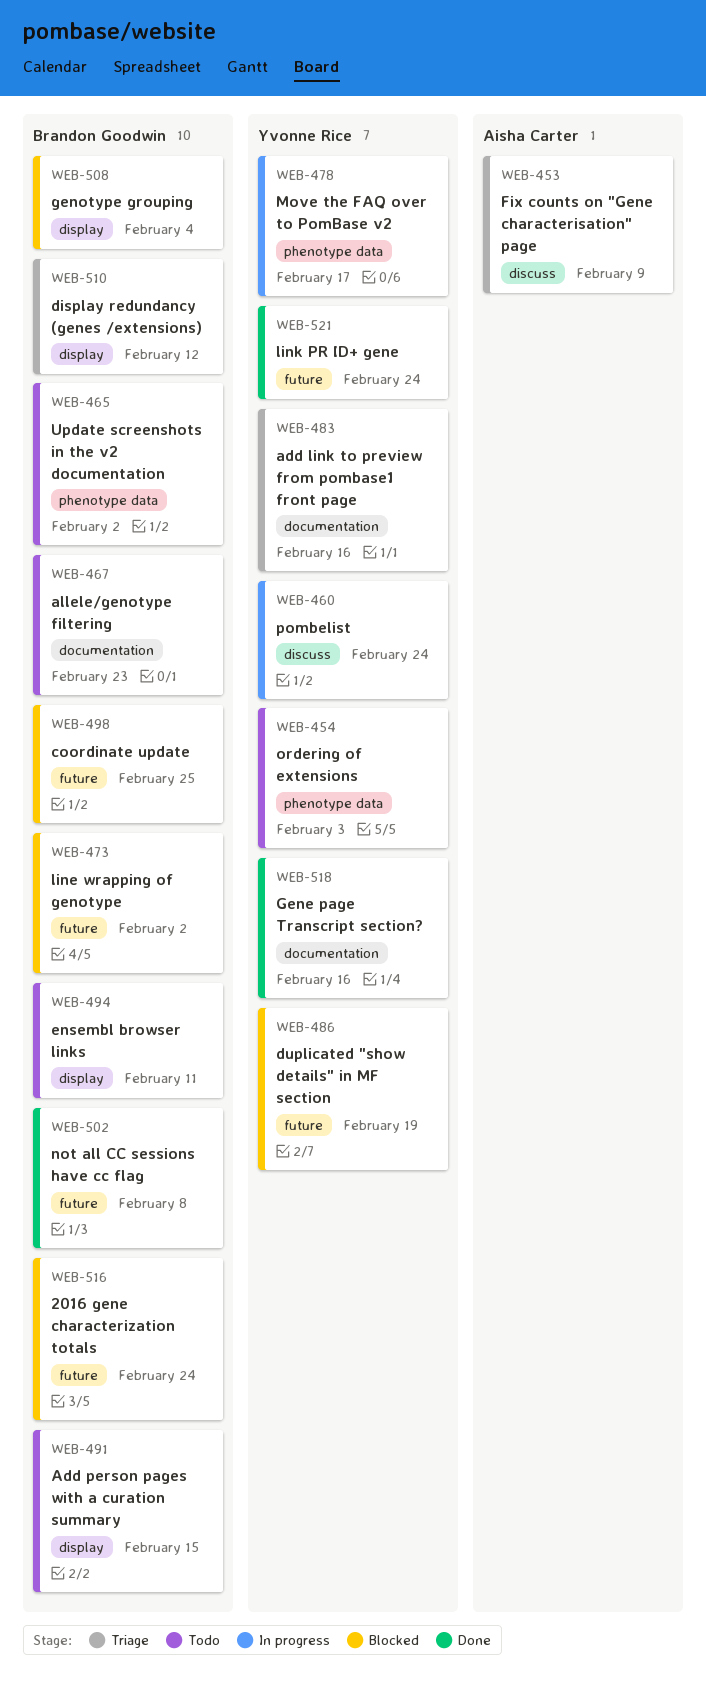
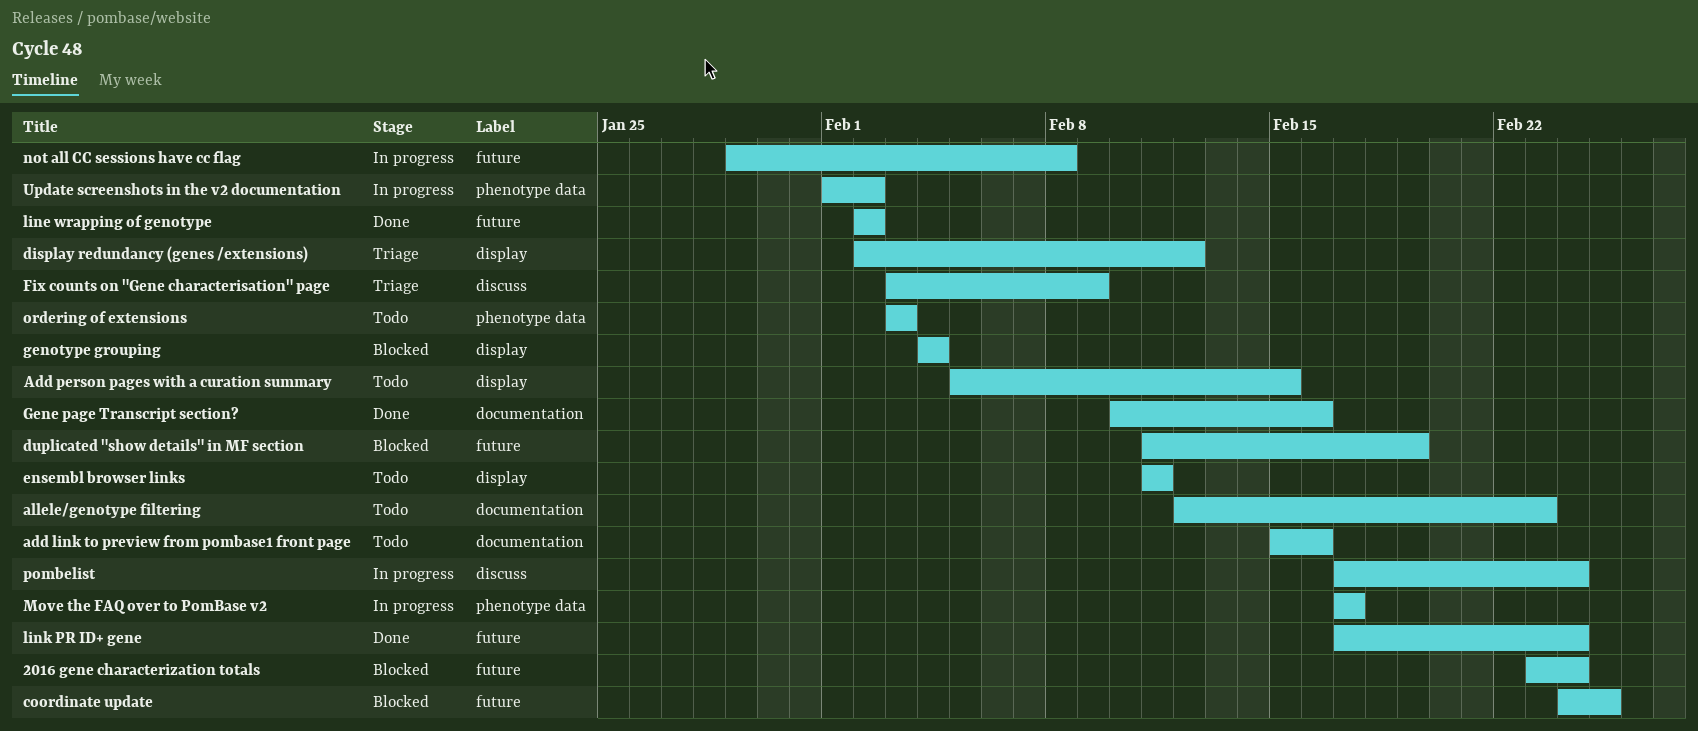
add link to preview from pombase1 front page, status: Triage -> Todo
line wrapping of genotype, status: Blocked -> Done
not all CC sessions have cc flag, status: Done -> In progress
Update screenshots in the v2 documentation, status: Todo -> In progress

